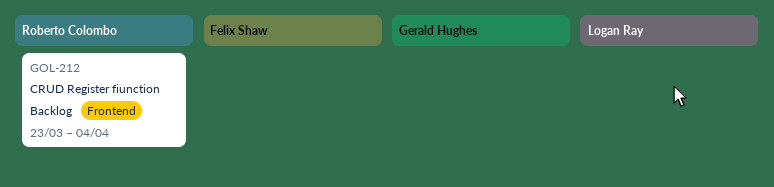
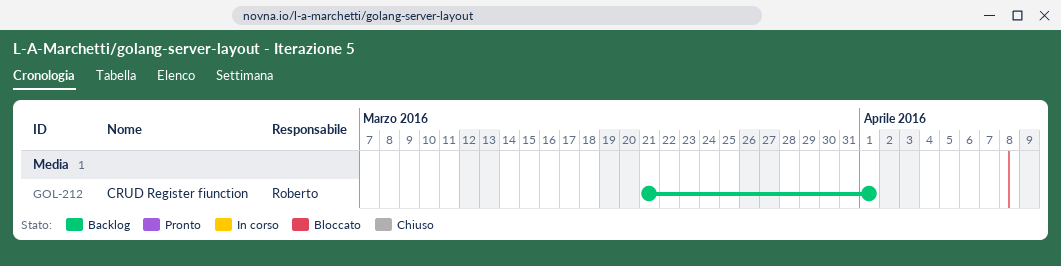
GOL-212, start: Mar 23 -> Mar 21
GOL-212, due: Apr 4 -> Apr 1

